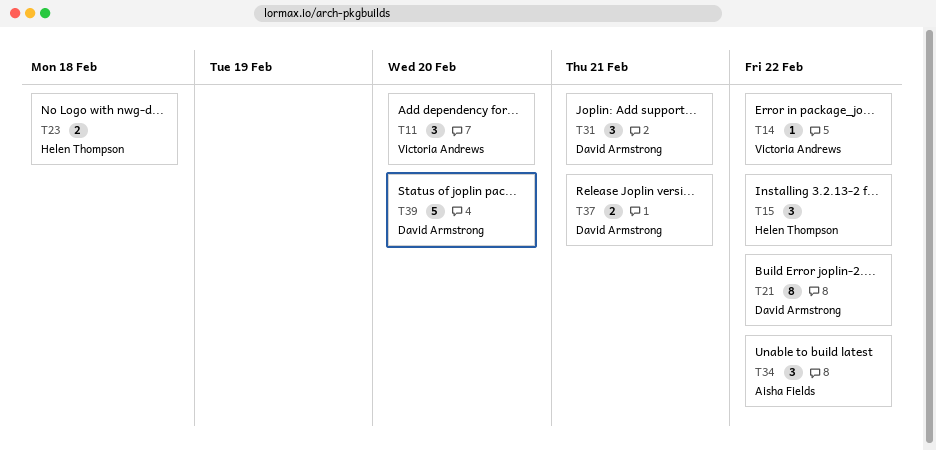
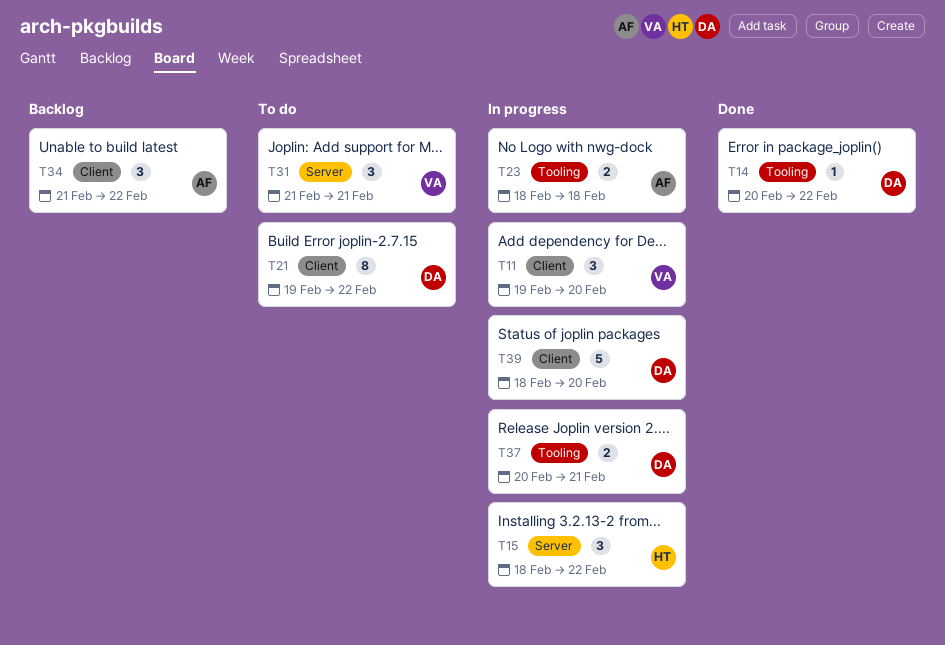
T14, owner: Victoria Andrews -> David Armstrong
T23, owner: Helen Thompson -> Aisha Fields
T31, owner: David Armstrong -> Victoria Andrews

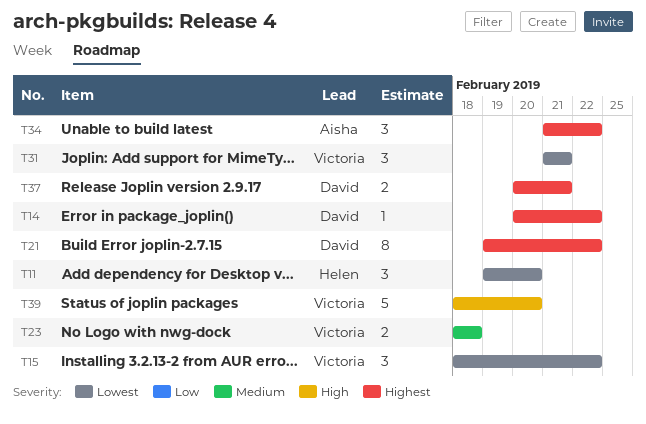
T11, owner: Victoria -> Helen
T15, owner: Helen -> Victoria
T23, owner: Aisha -> Victoria
T39, owner: David -> Victoria

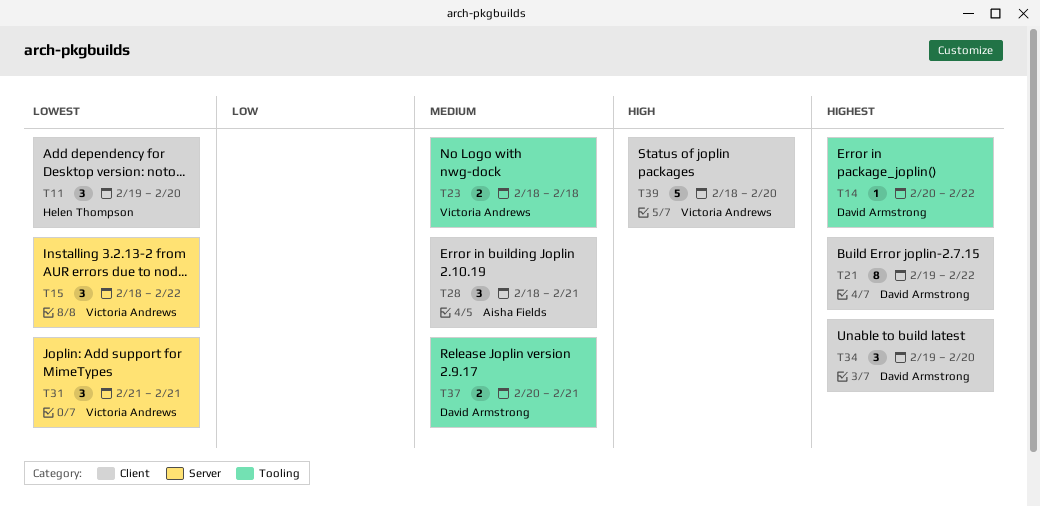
T28: none -> present
T34, owner: Aisha Fields -> David Armstrong
T34, start: Feb 21 -> Feb 19
T34, due: Feb 22 -> Feb 20
T37, priority: Highest -> Medium

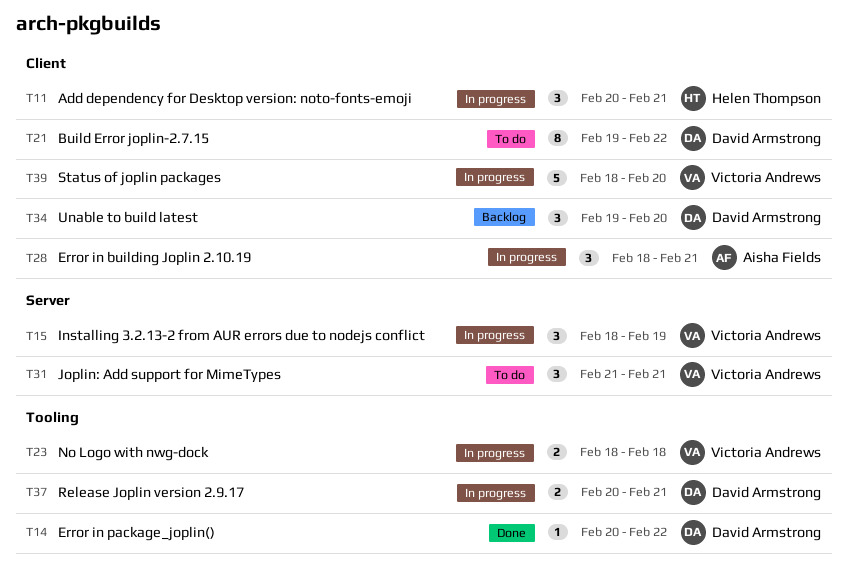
T11, start: Feb 19 -> Feb 20
T11, due: Feb 20 -> Feb 21
T15, due: Feb 22 -> Feb 19

